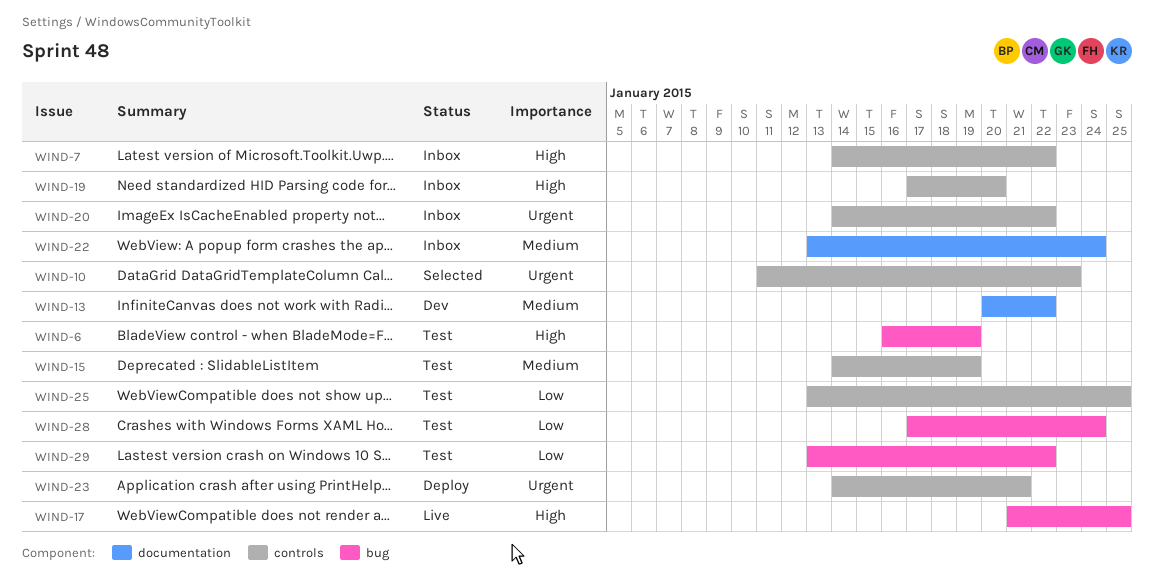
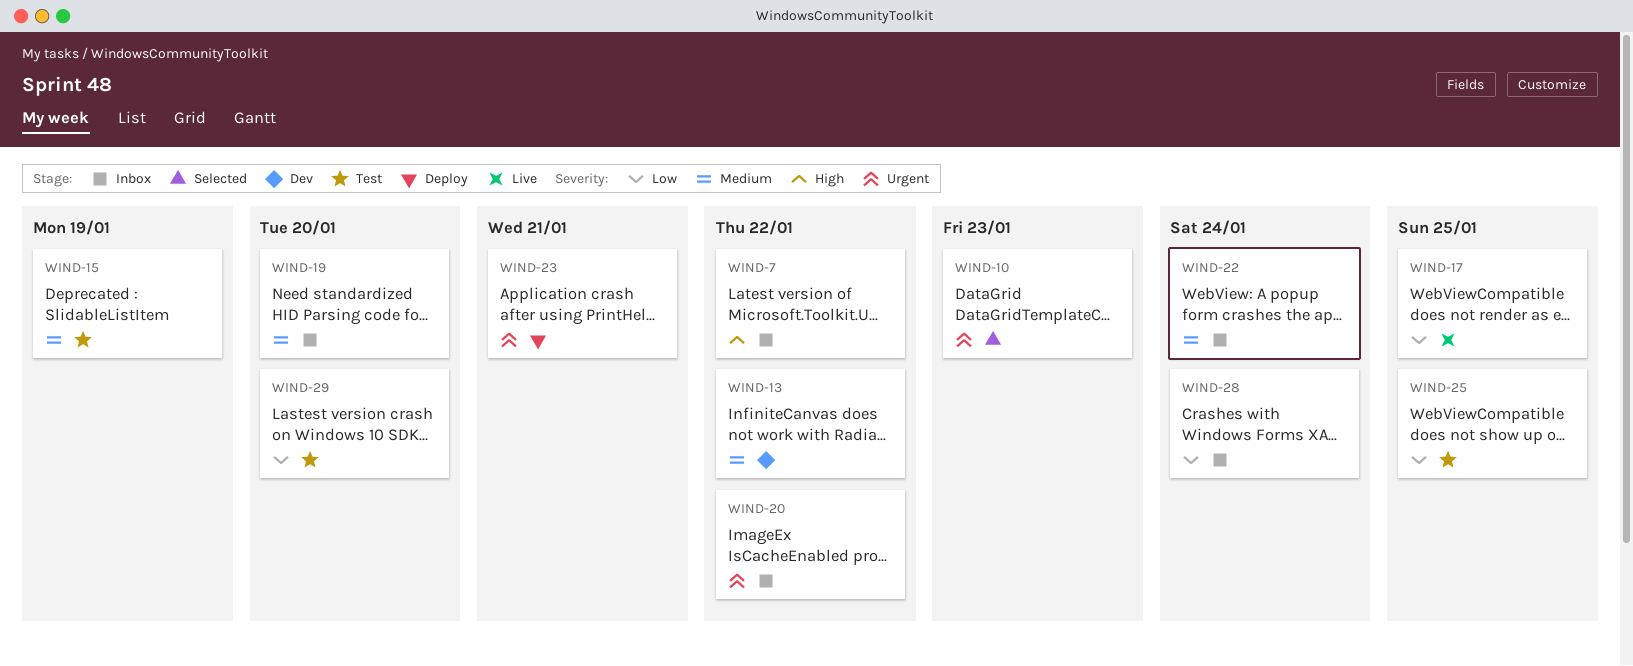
WIND-6: present -> none
WIND-17, priority: High -> Low
WIND-19, priority: High -> Medium
WIND-28, status: Test -> Inbox
WIND-29, due: Jan 22 -> Jan 20

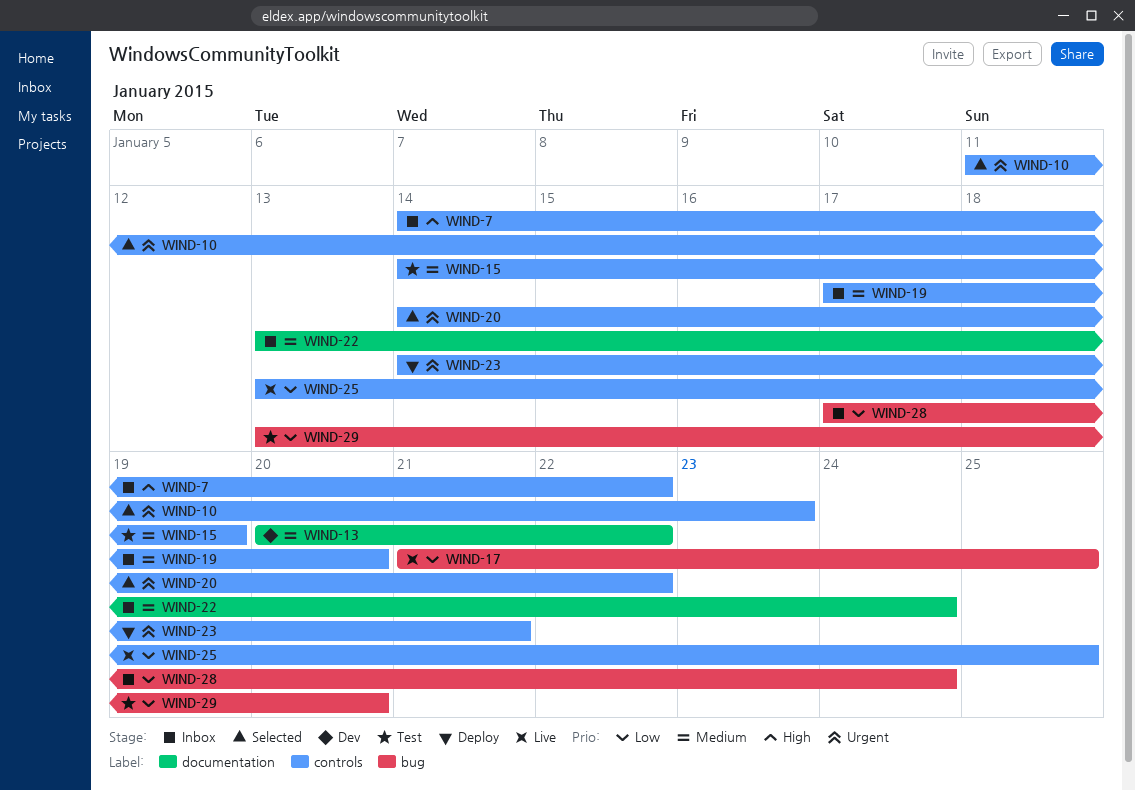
WIND-20, status: Inbox -> Selected
WIND-25, status: Test -> Live

